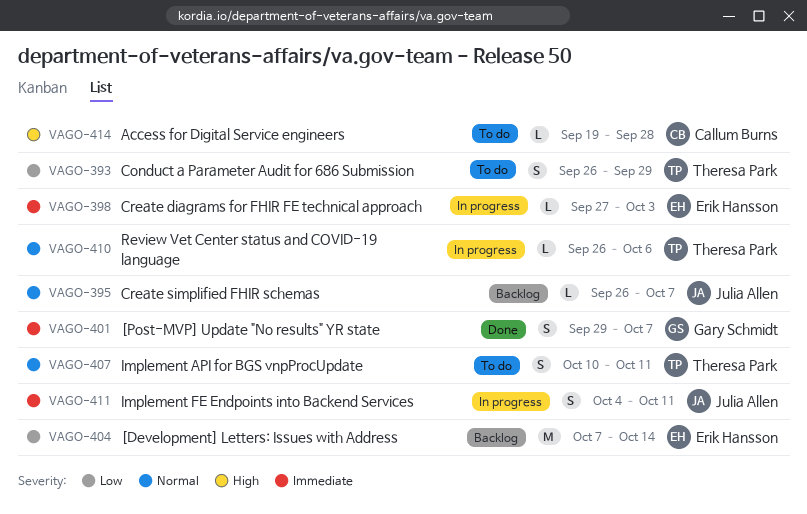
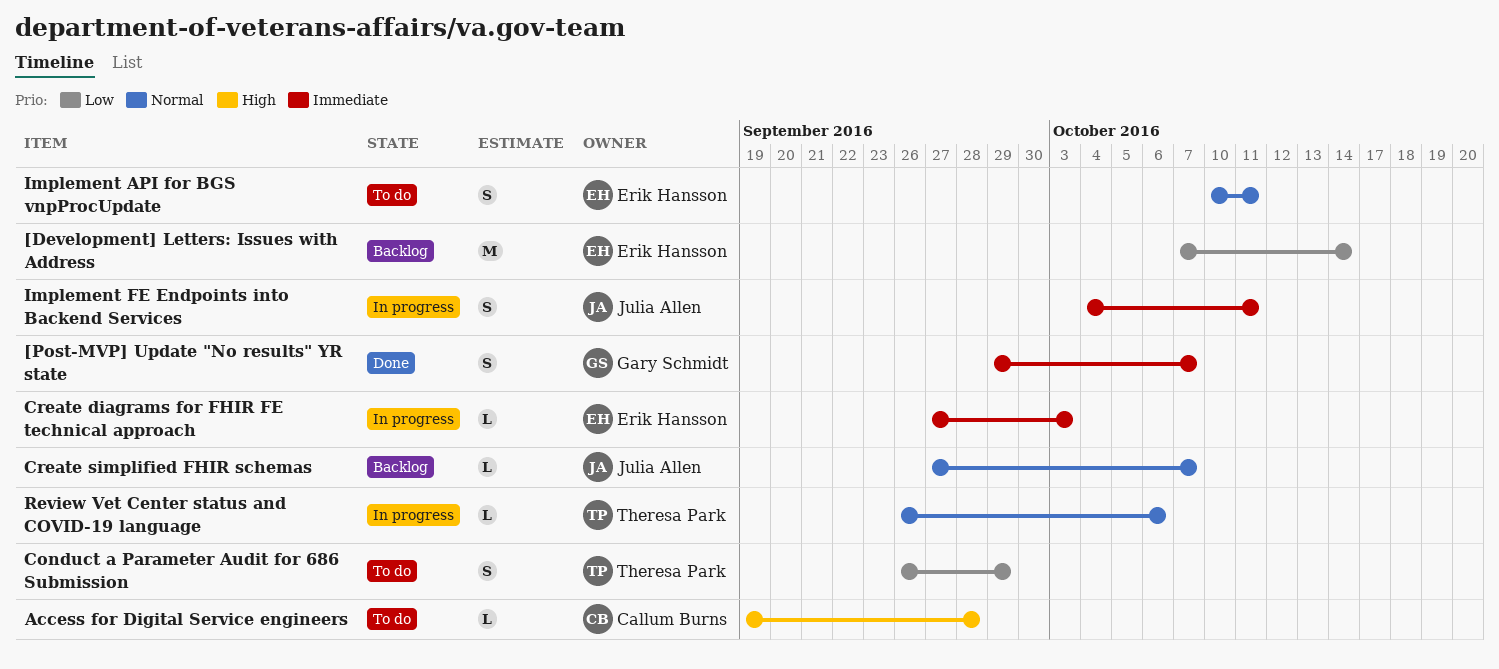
Create simplified FHIR schemas, start: Sep 26 -> Sep 27
Implement API for BGS vnpProcUpdate, owner: Theresa Park -> Erik Hansson

